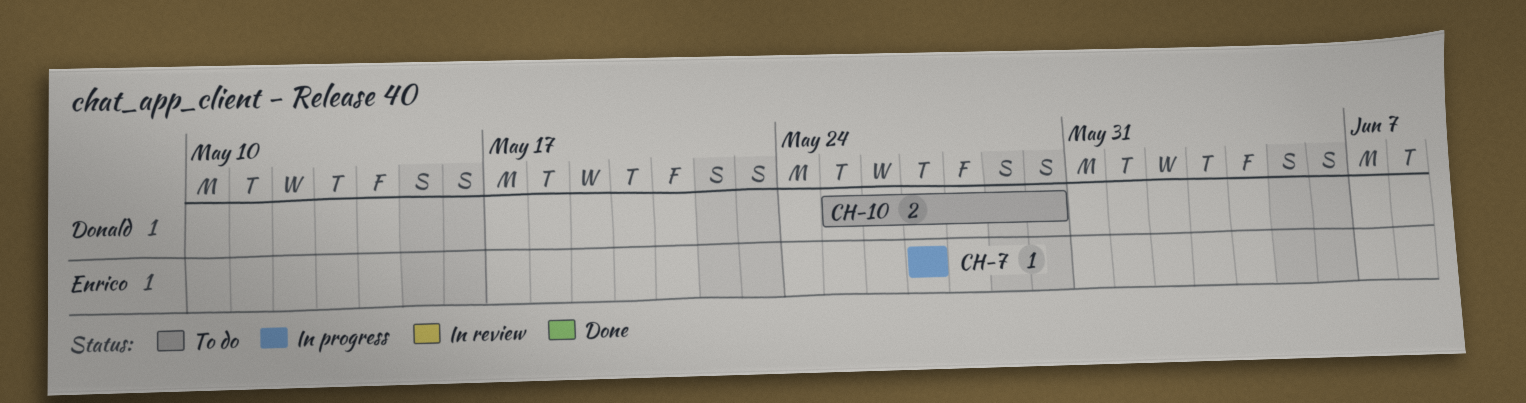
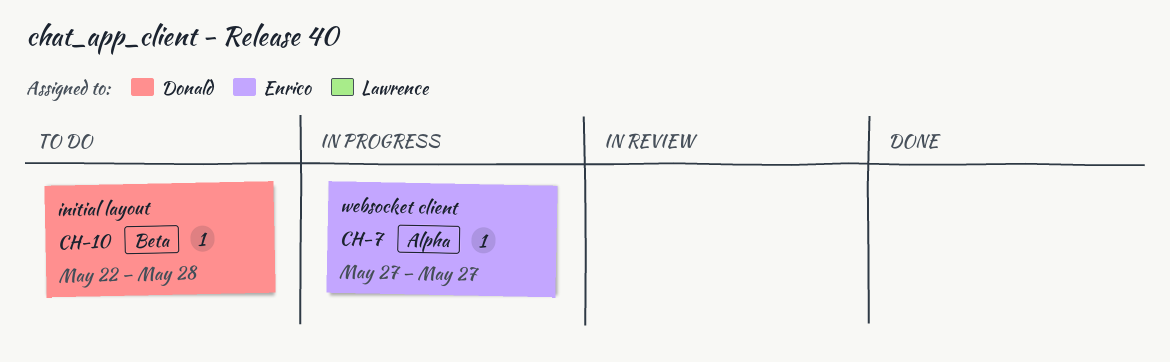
CH-10, estimate: 2 -> 1
CH-10, start: May 25 -> May 22
CH-10, due: May 30 -> May 28

